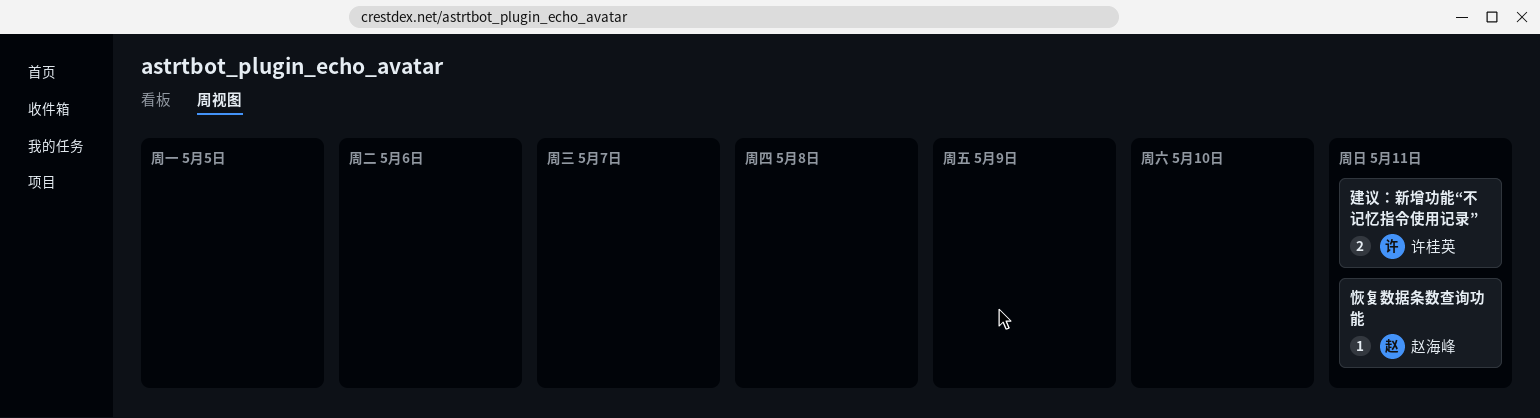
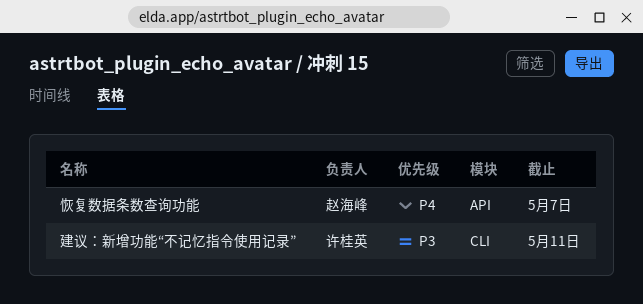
恢复数据条数查询功能, due: May 11 -> May 7

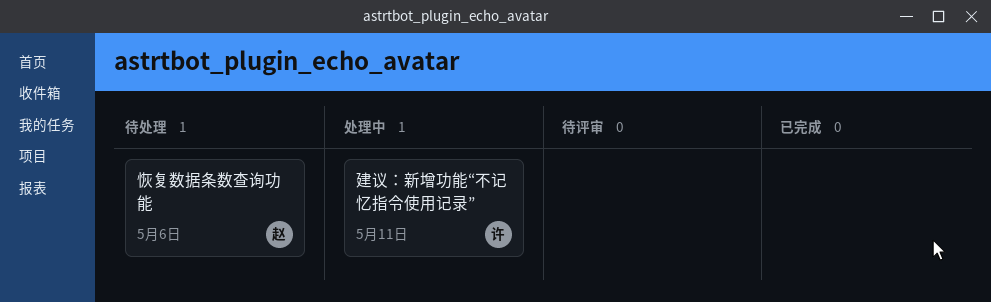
恢复数据条数查询功能, due: May 7 -> May 6

